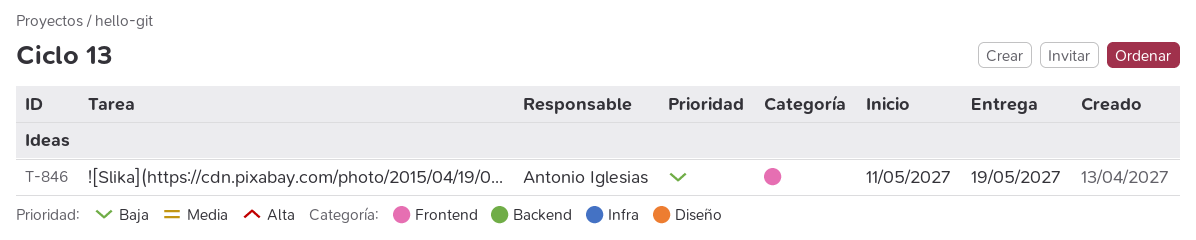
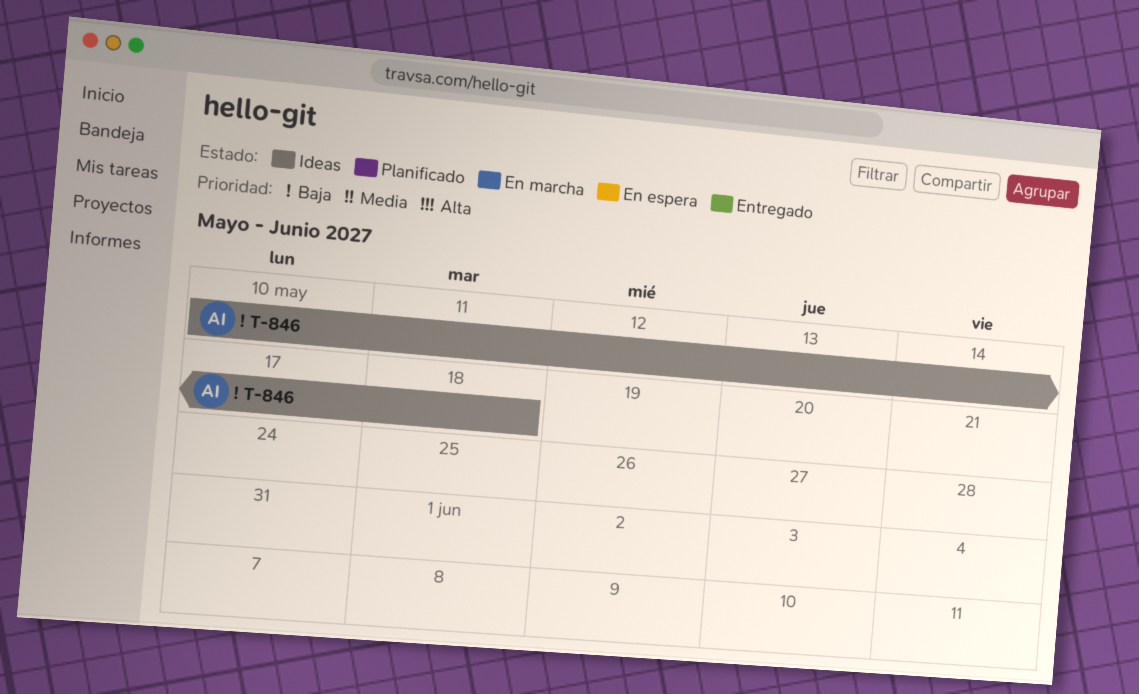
T-846, start: May 11 -> May 10
T-846, due: May 19 -> May 18

